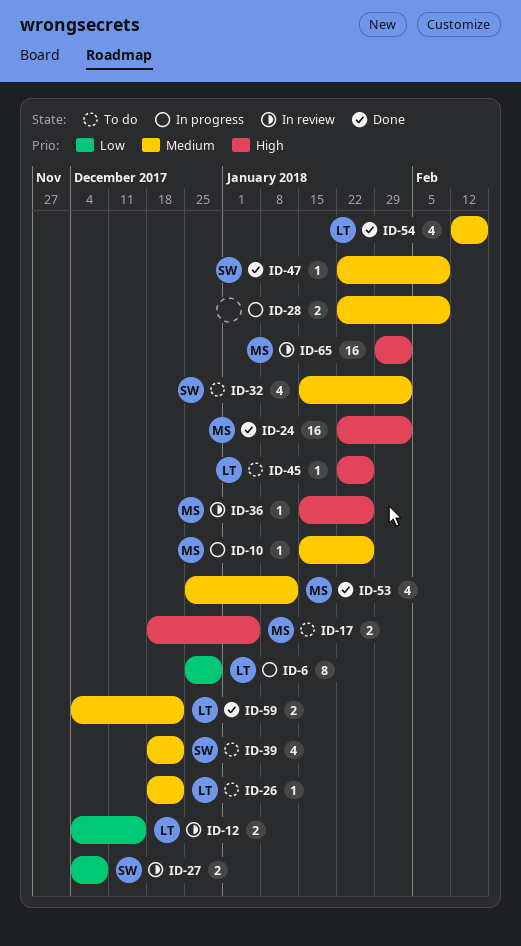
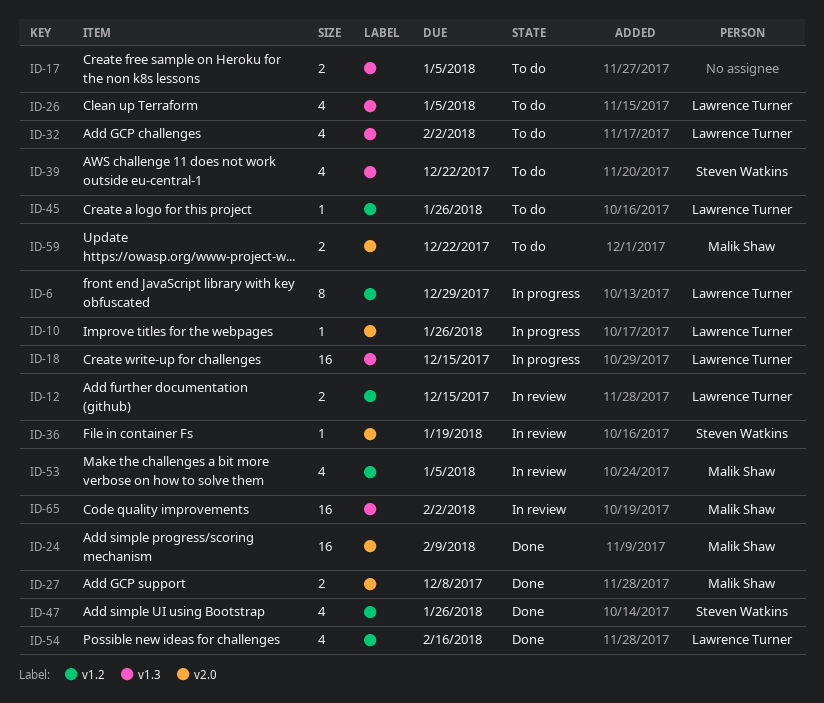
ID-10, owner: Malik Shaw -> Lawrence Turner
ID-17, owner: Malik Shaw -> none
ID-18: none -> present
ID-24, due: Feb 2 -> Feb 9
ID-26, estimate: 1 -> 4
ID-26, due: Dec 22 -> Jan 5
ID-27, status: In review -> Done
ID-27, owner: Steven Watkins -> Malik Shaw
ID-28: present -> none
ID-32, owner: Steven Watkins -> Lawrence Turner
ID-36, owner: Malik Shaw -> Steven Watkins
ID-36, due: Jan 26 -> Jan 19
ID-47, estimate: 1 -> 4
ID-47, due: Feb 9 -> Jan 26
ID-53, status: Done -> In review
ID-53, due: Jan 12 -> Jan 5
ID-59, status: Done -> To do
ID-59, owner: Lawrence Turner -> Malik Shaw

